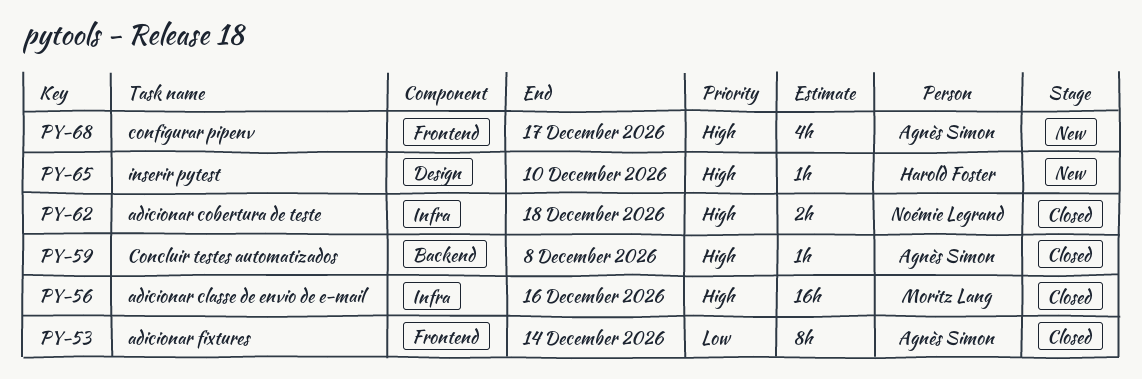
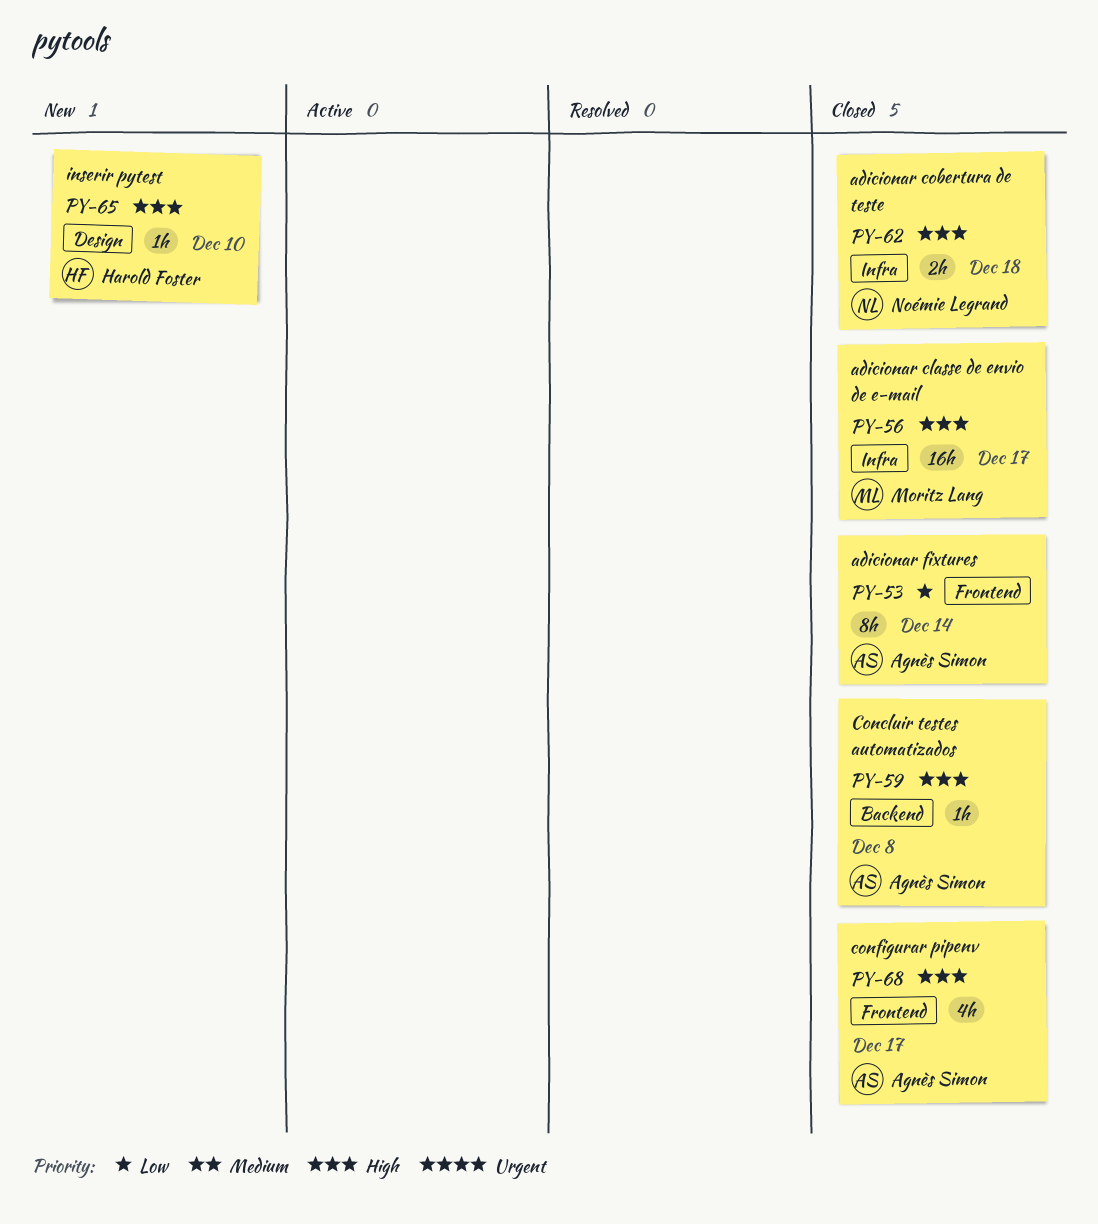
PY-56, due: Dec 16 -> Dec 17
PY-68, status: New -> Closed

